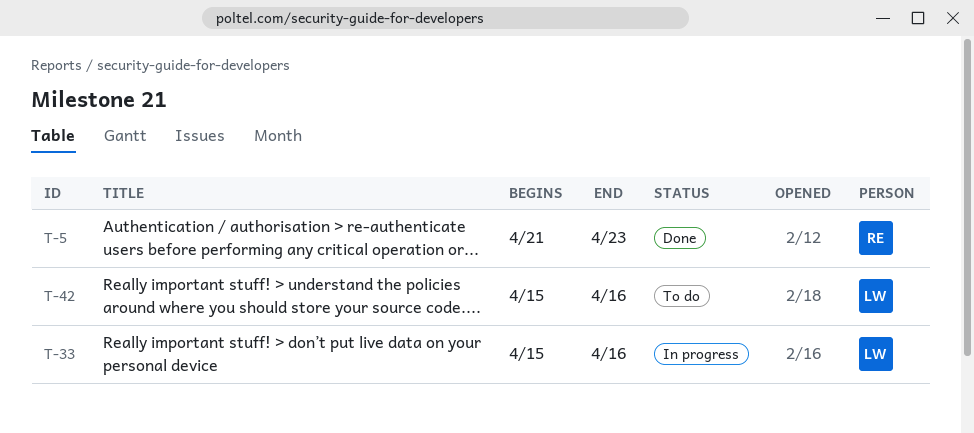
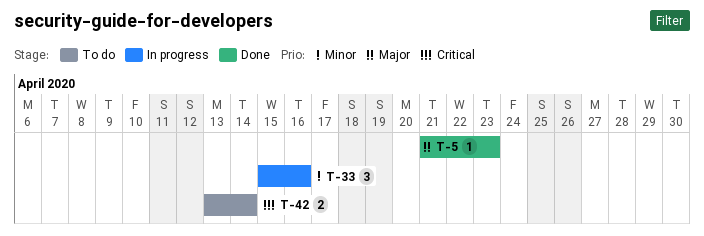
T-42, start: Apr 15 -> Apr 13
T-42, due: Apr 16 -> Apr 14

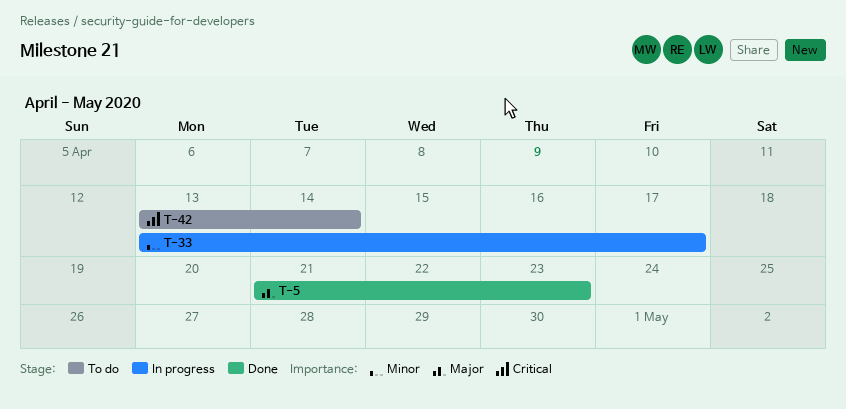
T-33, start: Apr 15 -> Apr 13
T-33, due: Apr 16 -> Apr 17

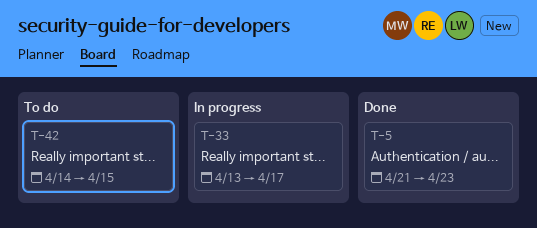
T-42, start: Apr 13 -> Apr 14
T-42, due: Apr 14 -> Apr 15

